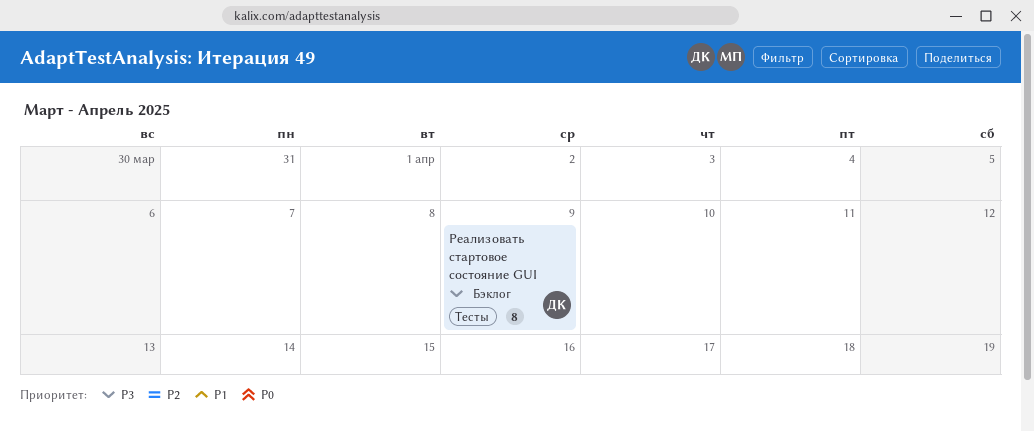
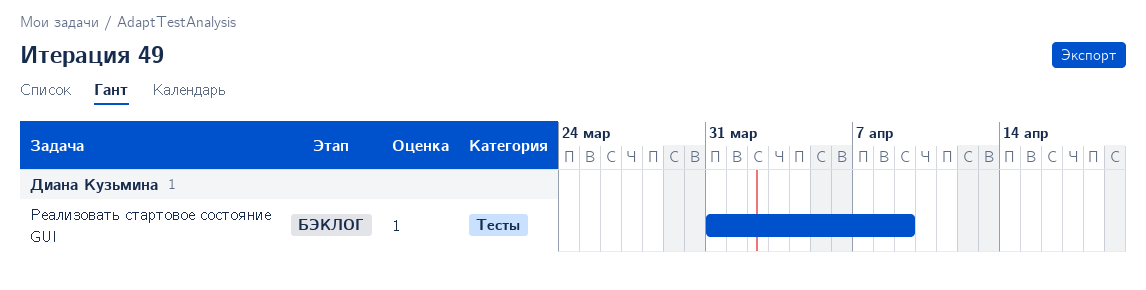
Реализовать стартовое состояние GUI, estimate: 8 -> 1

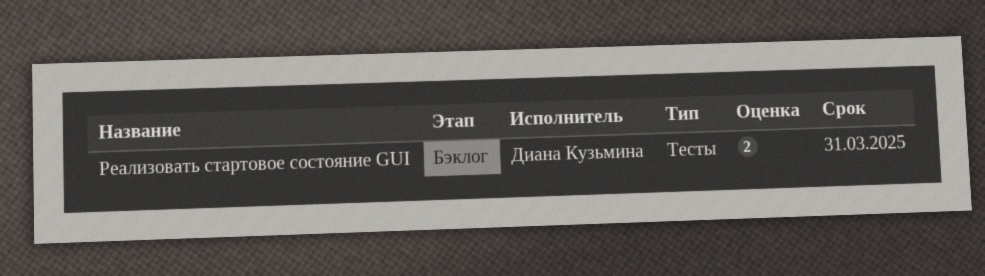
Реализовать стартовое состояние GUI, estimate: 1 -> 2
Реализовать стартовое состояние GUI, due: Apr 9 -> Mar 31

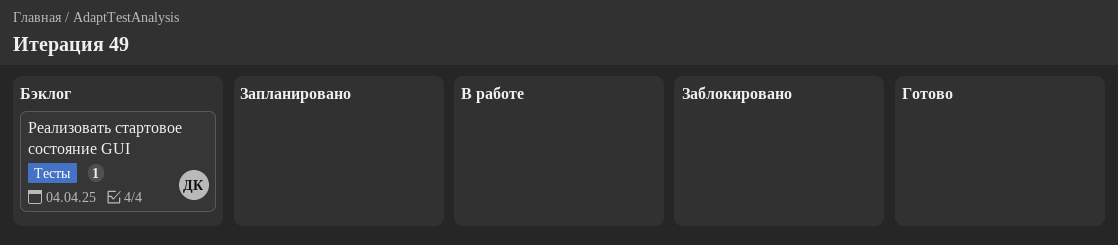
Реализовать стартовое состояние GUI, estimate: 2 -> 1
Реализовать стартовое состояние GUI, due: Mar 31 -> Apr 4

